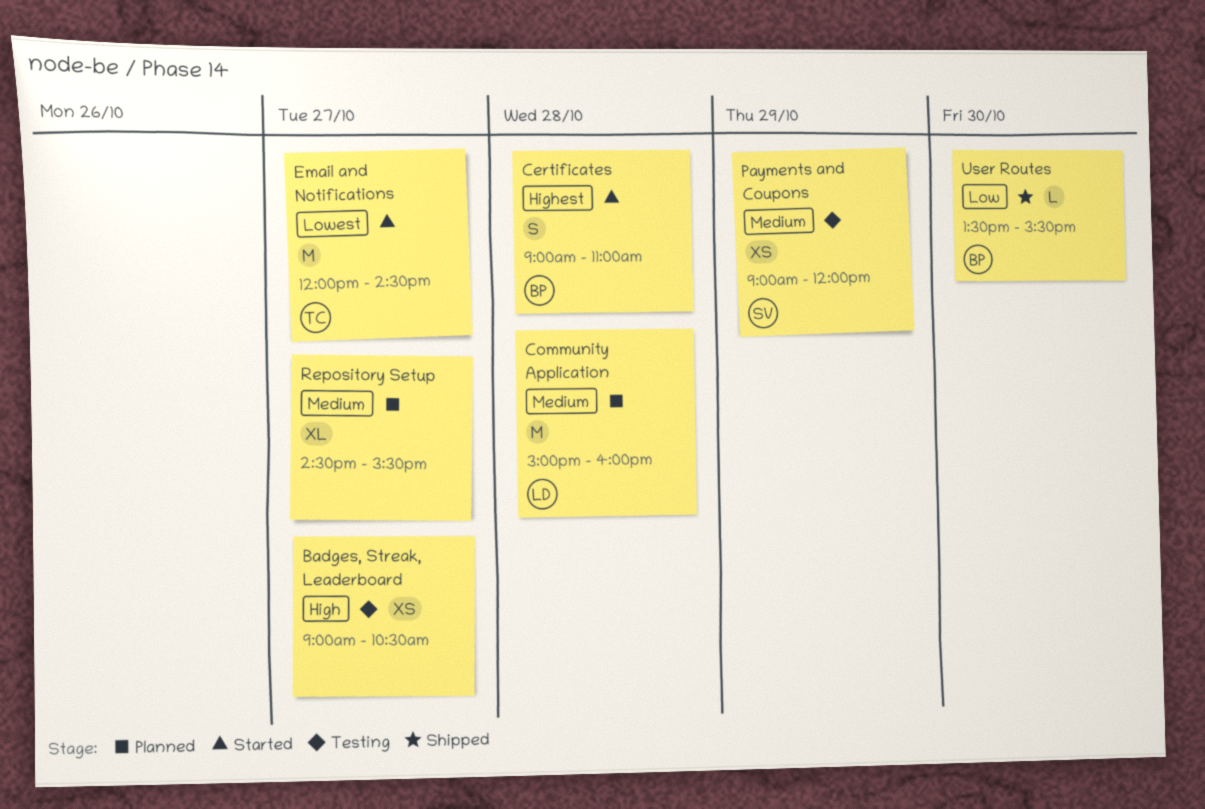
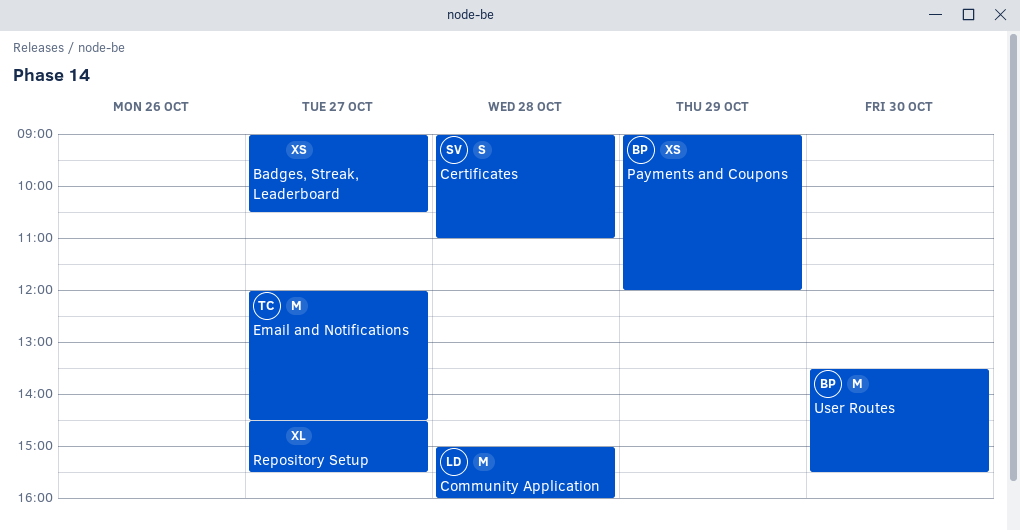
Certificates, owner: BP -> SV
Payments and Coupons, owner: SV -> BP
User Routes, estimate: L -> M

